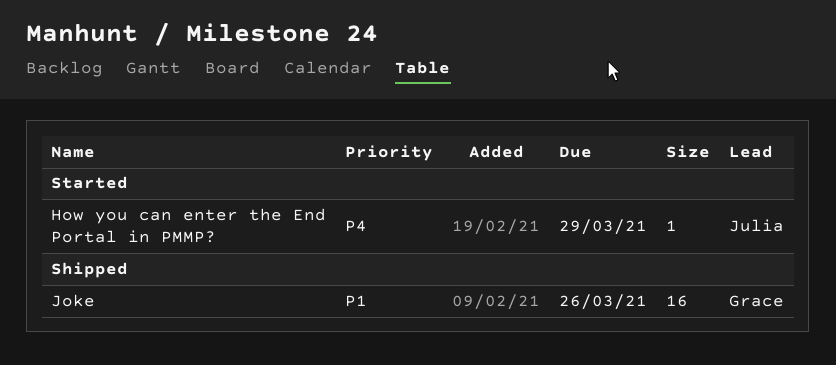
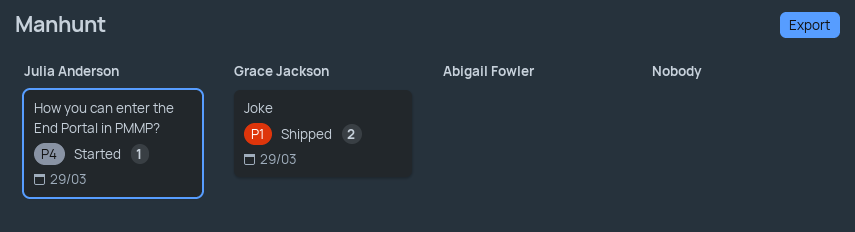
Joke, estimate: 16 -> 2
Joke, due: Mar 26 -> Mar 29

